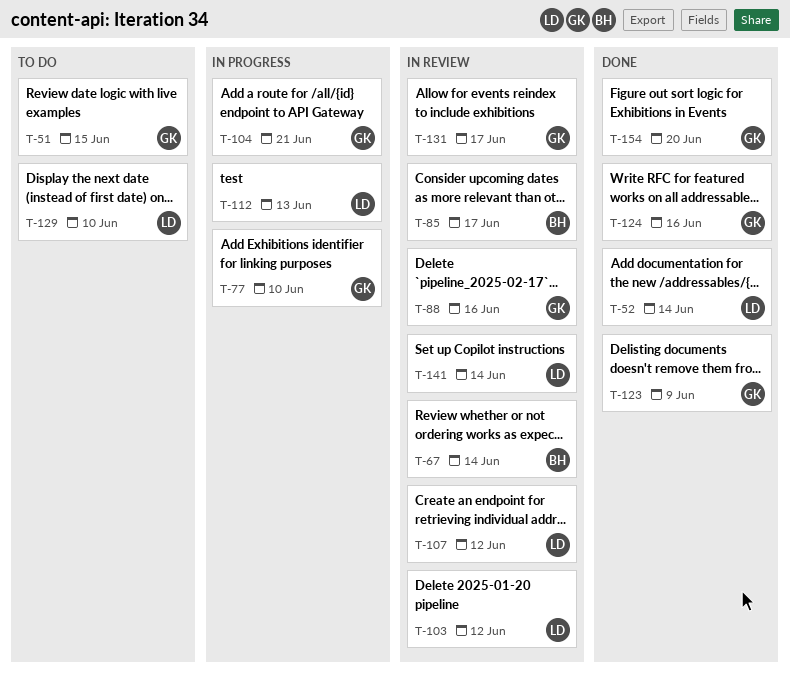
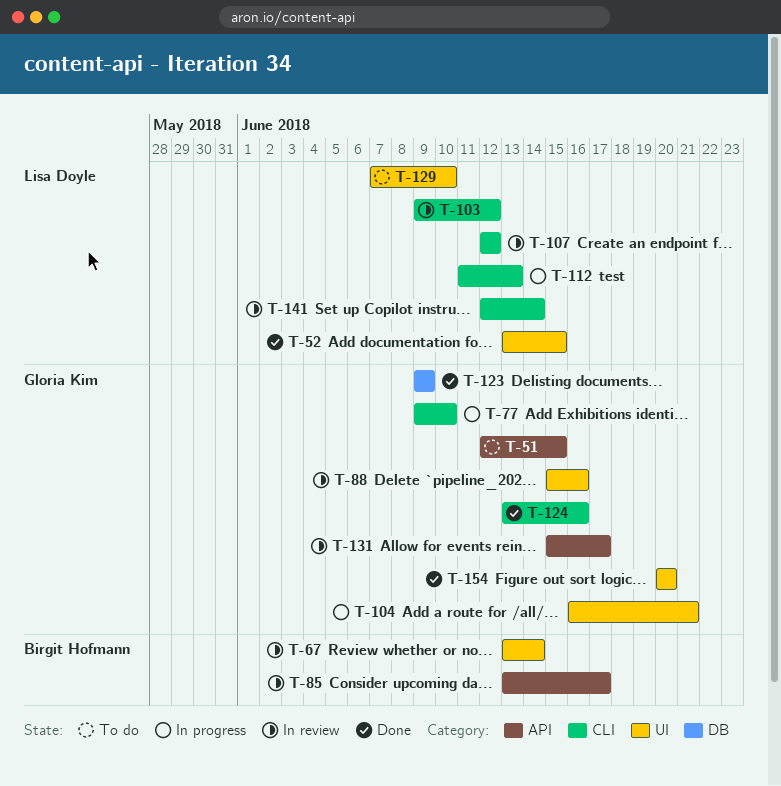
T-52, due: Jun 14 -> Jun 15

